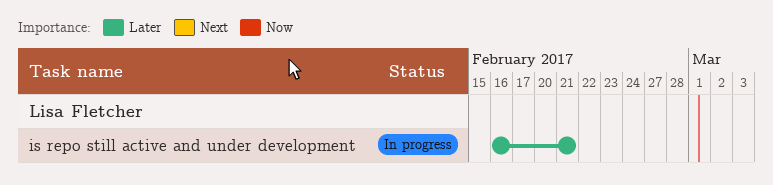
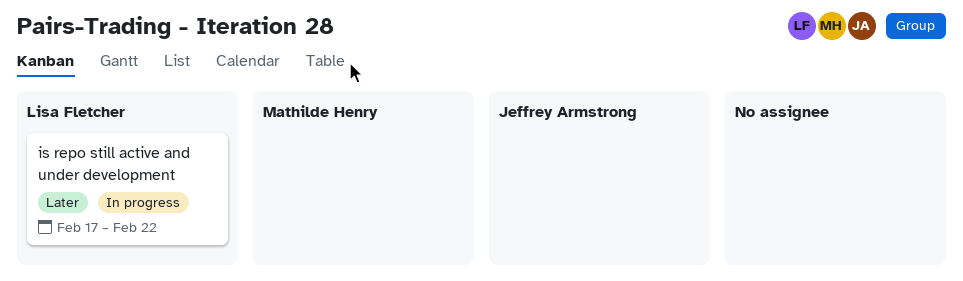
is repo still active and under development, start: Feb 16 -> Feb 17
is repo still active and under development, due: Feb 21 -> Feb 22

